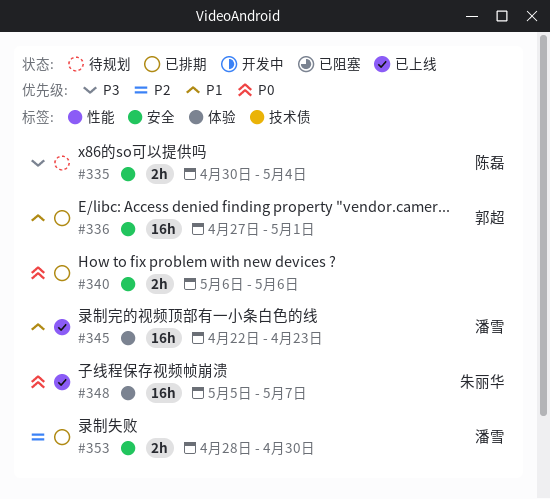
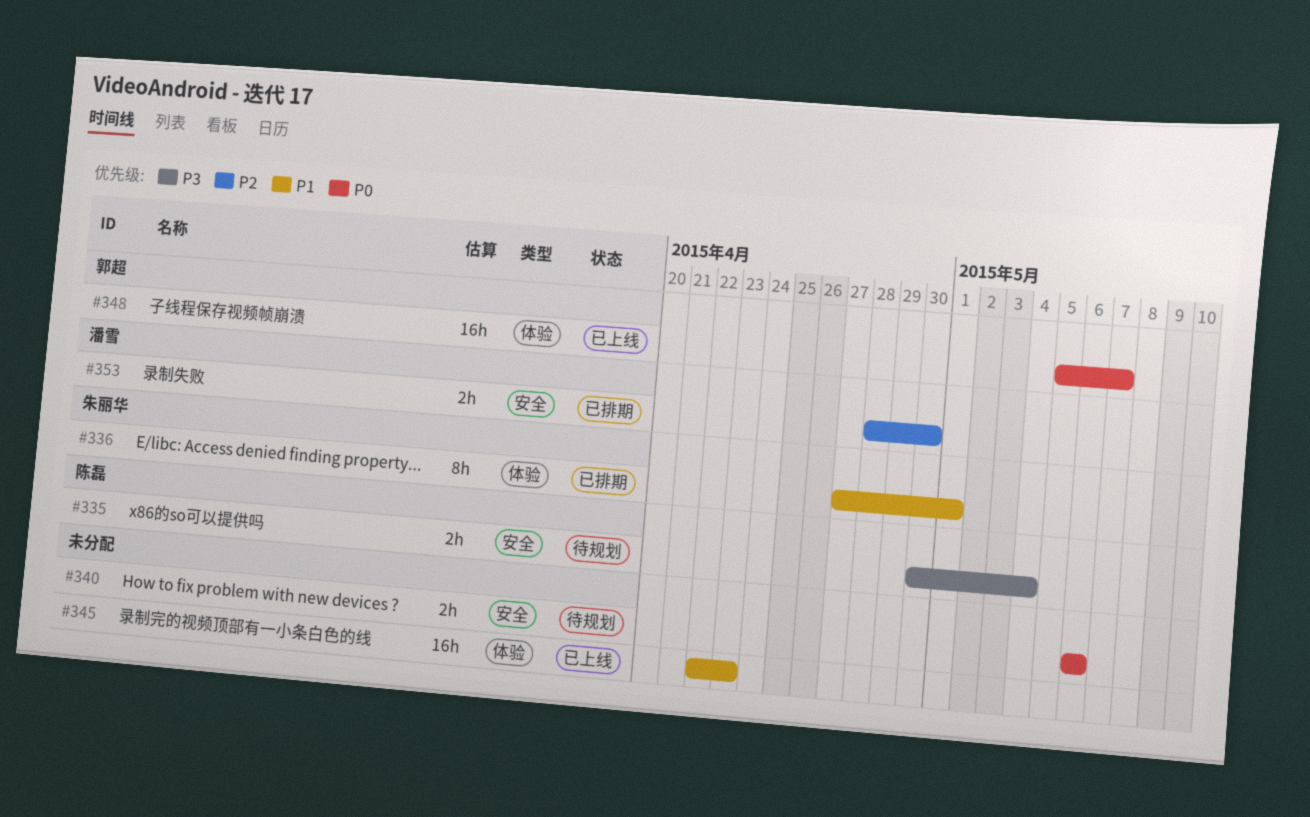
#336, owner: 郭超 -> 朱丽华
#336, label: 安全 -> 体验
#336, estimate: 16h -> 8h
#340, status: 已排期 -> 待规划
#345, owner: 潘雪 -> none
#348, owner: 朱丽华 -> 郭超

